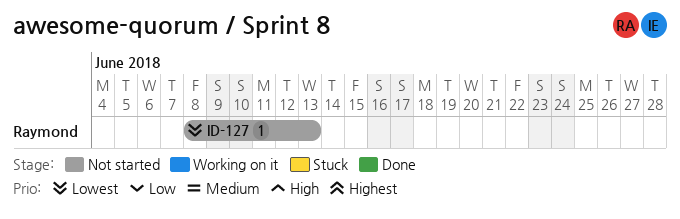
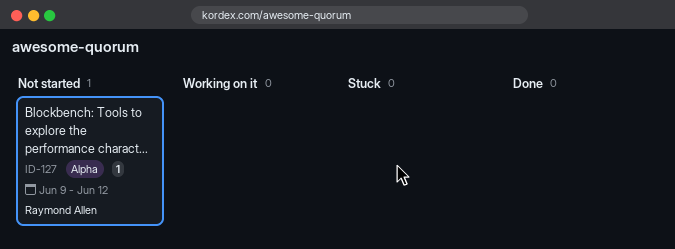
ID-127, start: Jun 8 -> Jun 9
ID-127, due: Jun 13 -> Jun 12

